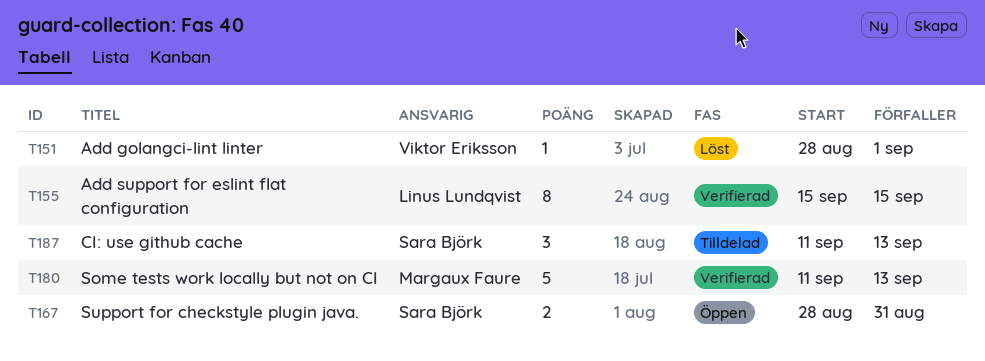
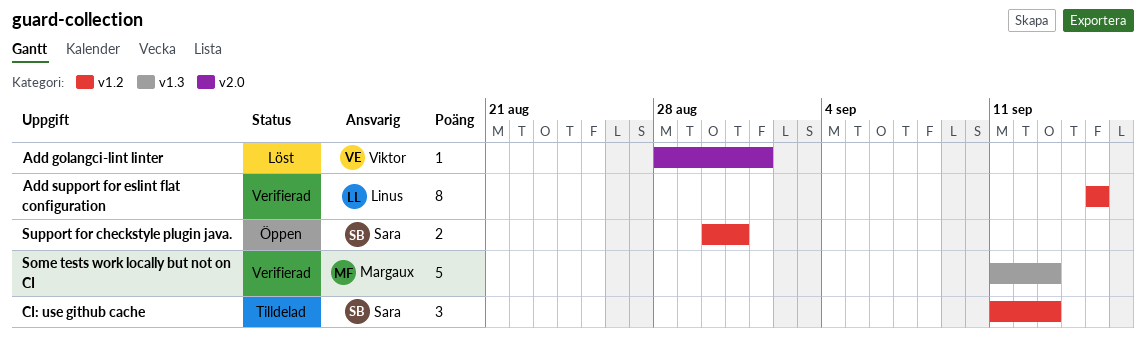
Support for checkstyle plugin java., start: Aug 28 -> Aug 30

